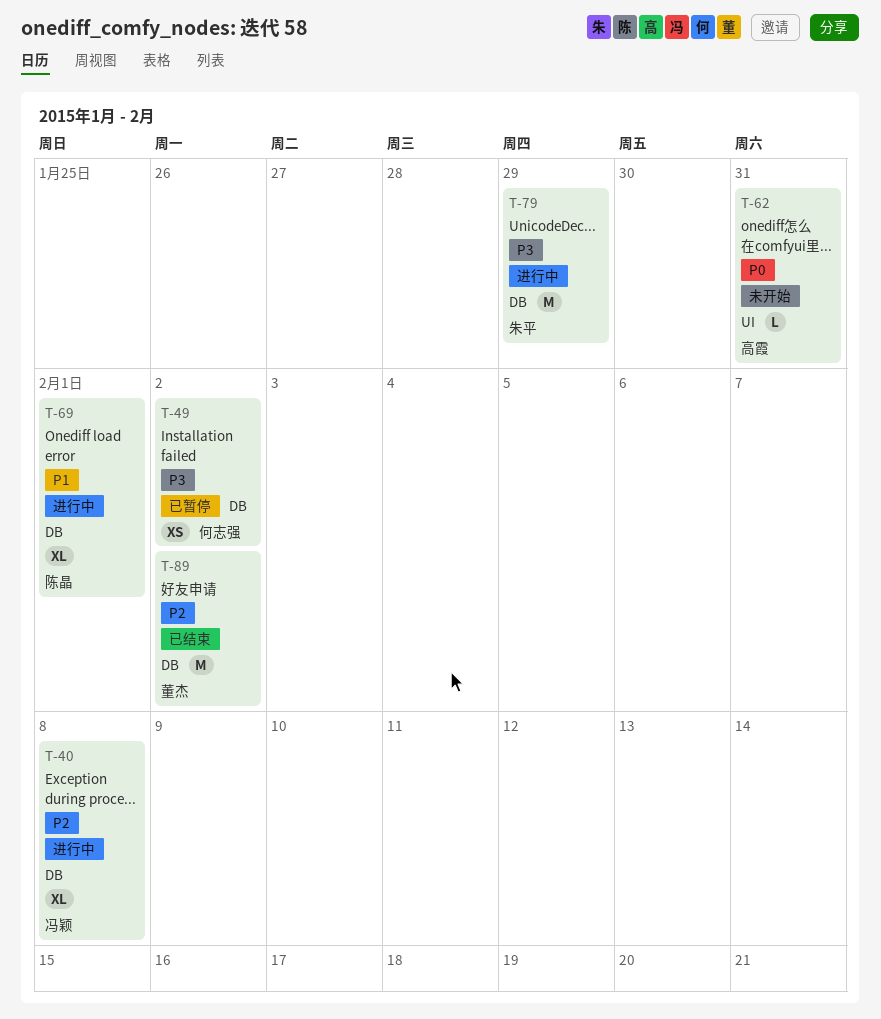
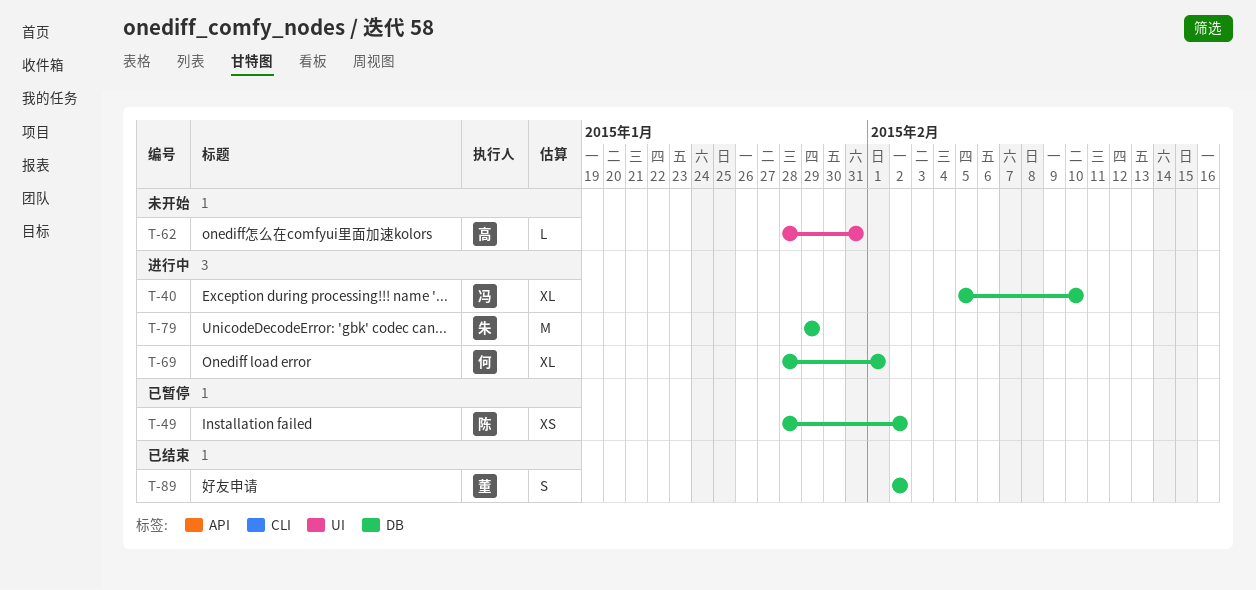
T-40, due: Feb 8 -> Feb 10
T-49, owner: 何志强 -> 陈晶
T-69, owner: 陈晶 -> 何志强
T-89, estimate: M -> S

